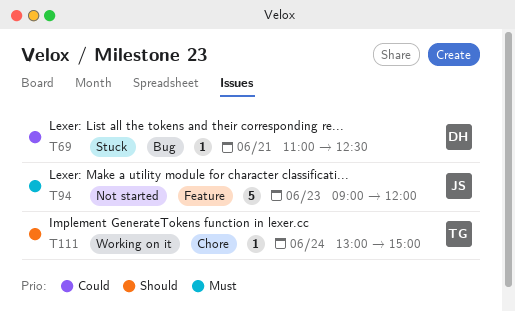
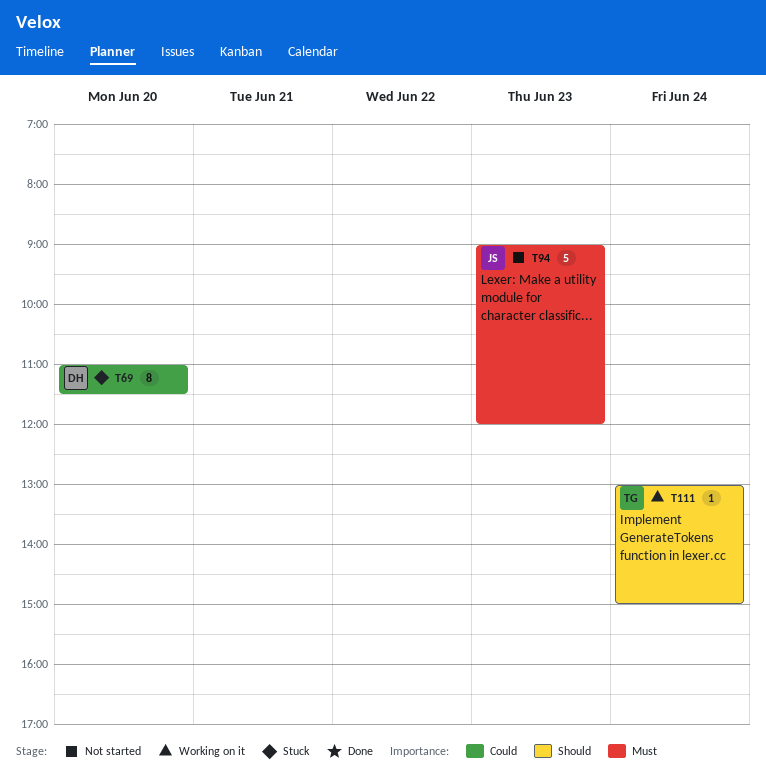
T69, estimate: 1 -> 8
T69, day: Jun 21 -> Jun 20
T69, ends: 12:30 -> 11:30

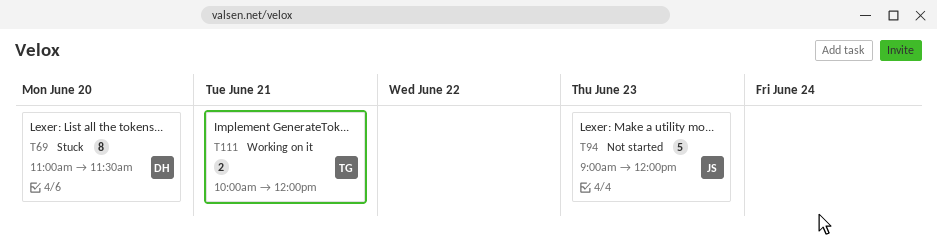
T111, estimate: 1 -> 2
T111, day: Jun 24 -> Jun 21
T111, begins: 13:00 -> 10:00
T111, ends: 15:00 -> 12:00

